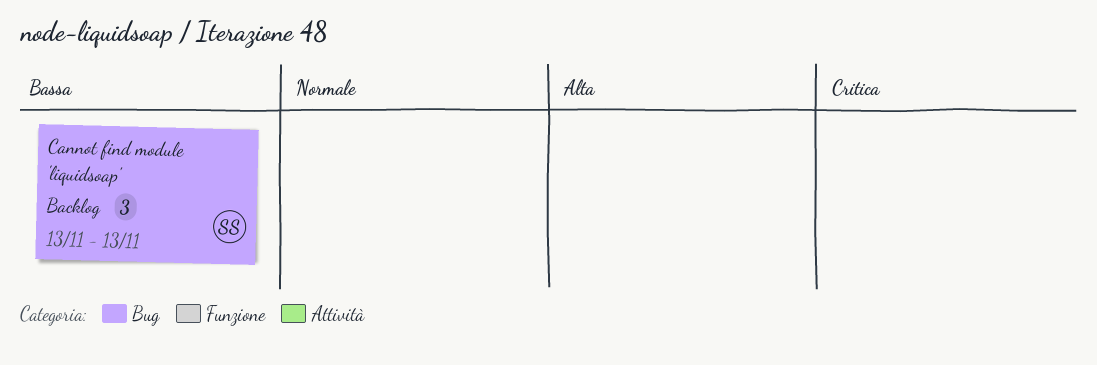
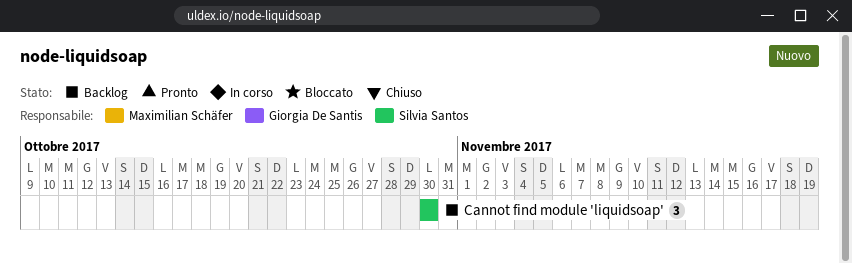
Cannot find module 'liquidsoap', start: Nov 13 -> Oct 30
Cannot find module 'liquidsoap', due: Nov 13 -> Oct 30

